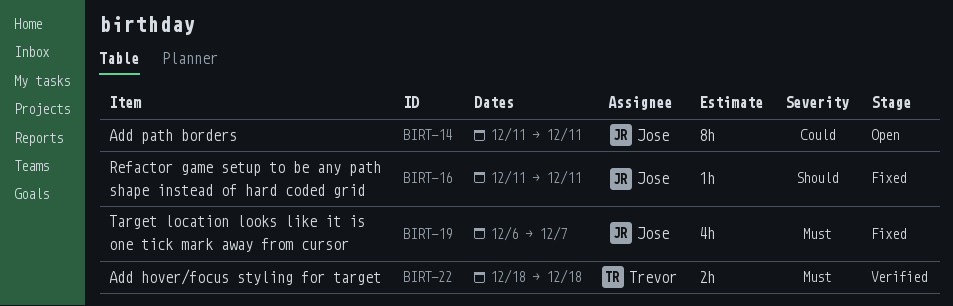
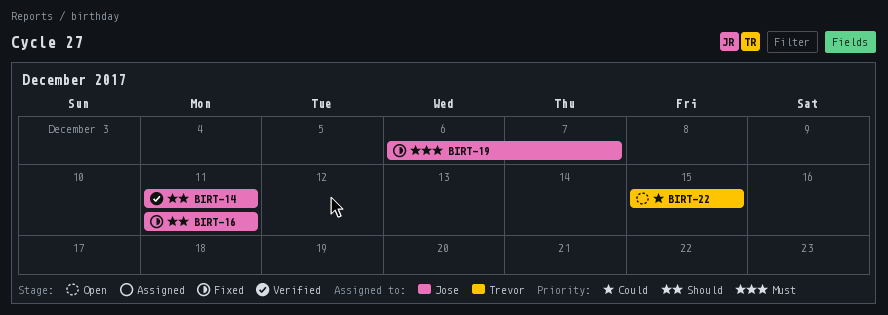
BIRT-14, status: Open -> Verified
BIRT-14, priority: Could -> Should
BIRT-22, status: Verified -> Open
BIRT-22, priority: Must -> Could
BIRT-22, start: Dec 18 -> Dec 15
BIRT-22, due: Dec 18 -> Dec 15

